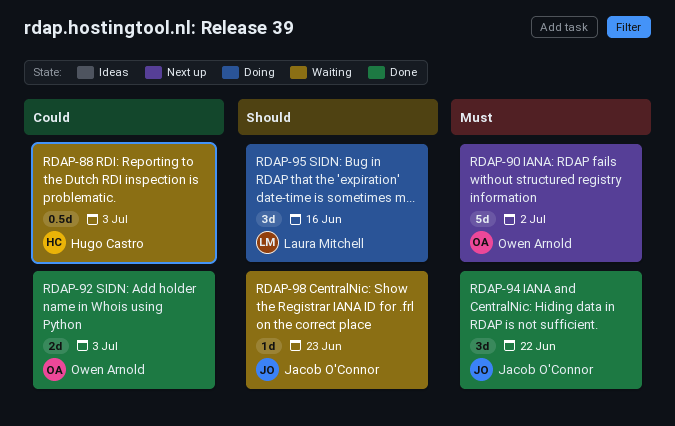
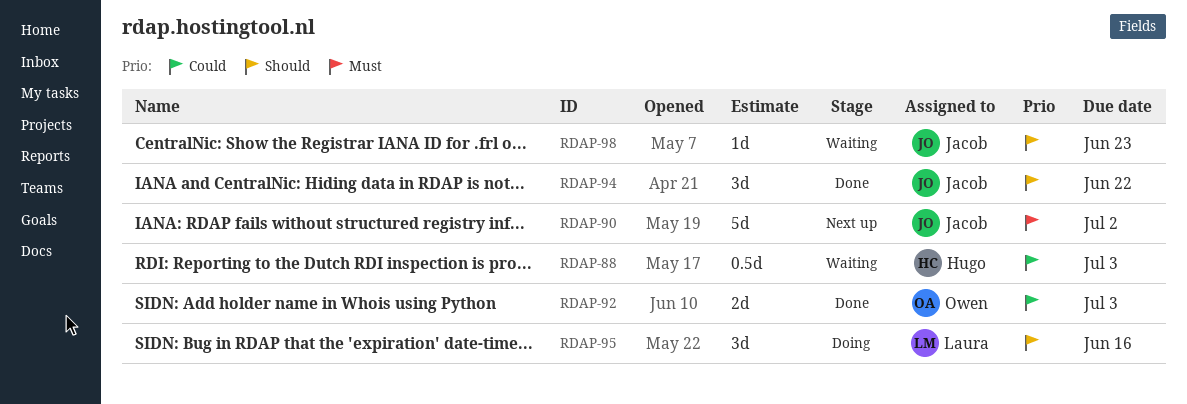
RDAP-90, owner: Owen Arnold -> Jacob O'Connor
RDAP-94, priority: Must -> Should

